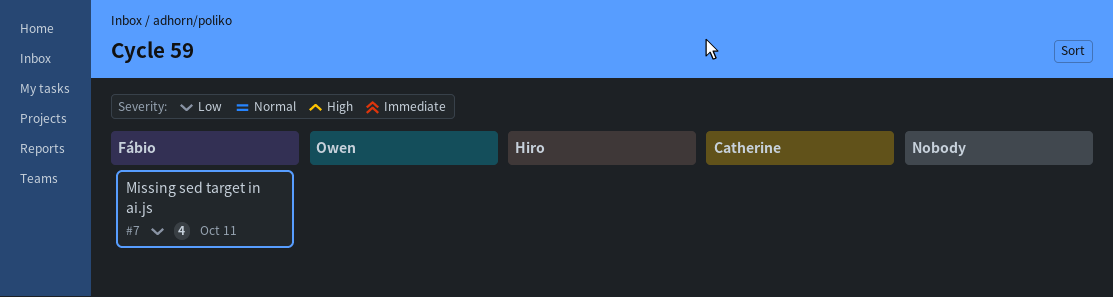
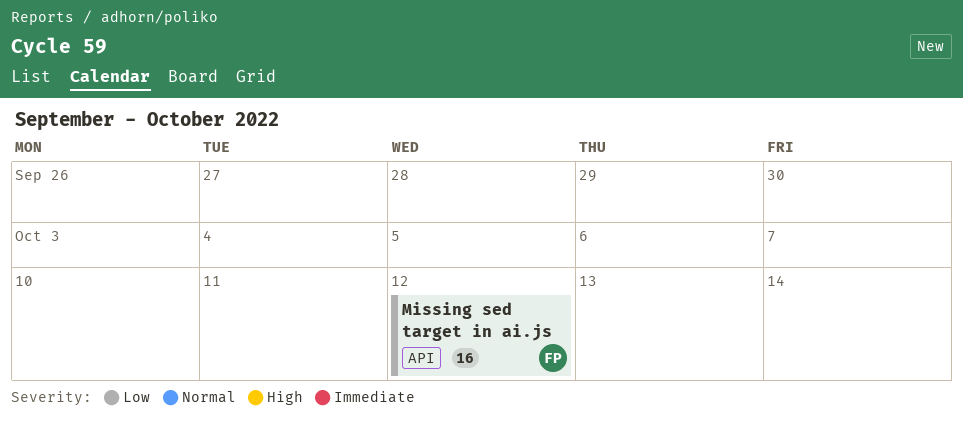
Missing sed target in ai.js, estimate: 4 -> 16
Missing sed target in ai.js, due: Oct 11 -> Oct 12

